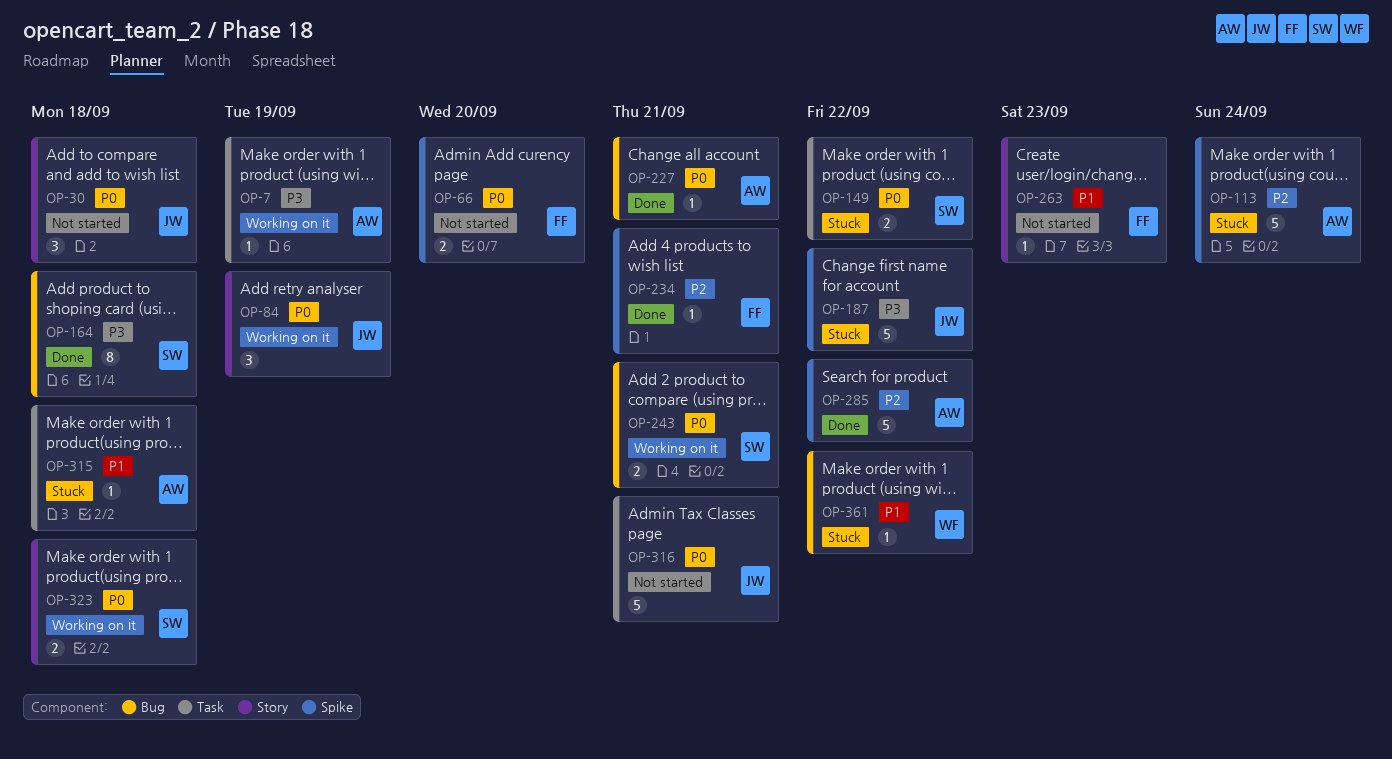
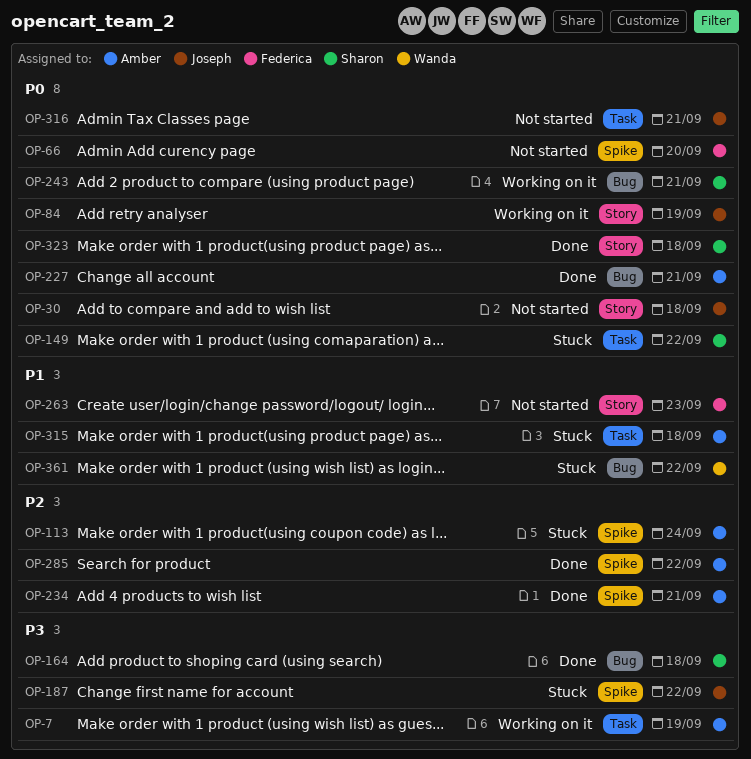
OP-234, owner: Federica -> Amber
OP-323, status: Working on it -> Done

